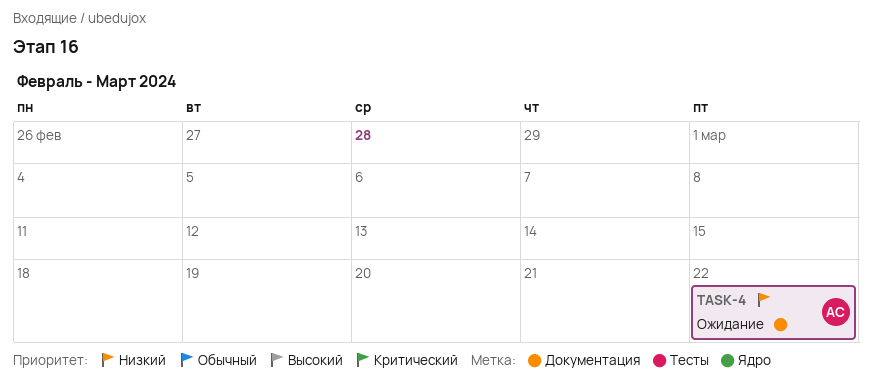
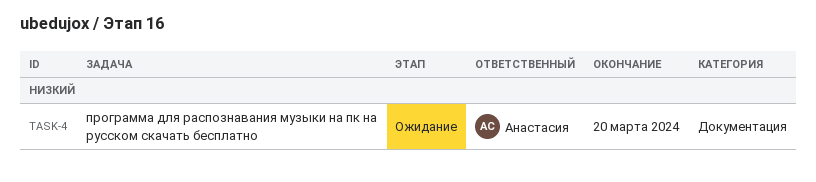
TASK-4, due: Mar 22 -> Mar 20

